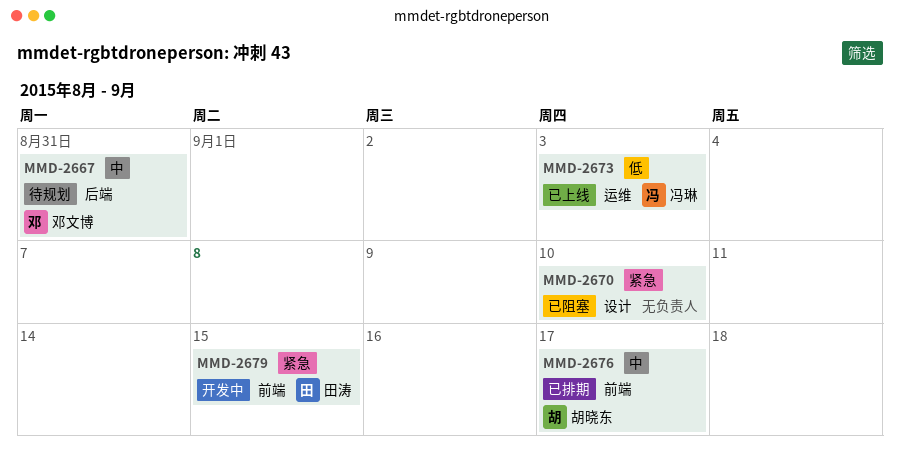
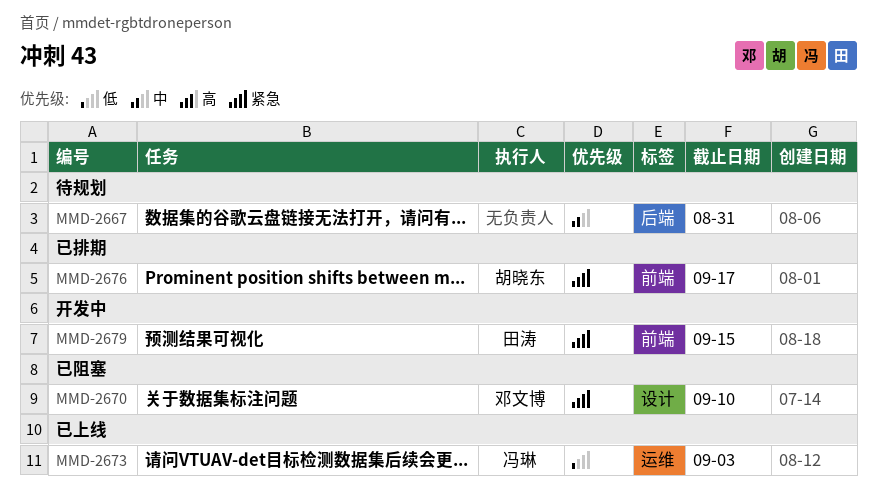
MMD-2667, owner: 邓文博 -> none
MMD-2670, owner: none -> 邓文博
MMD-2676, priority: 中 -> 紧急

